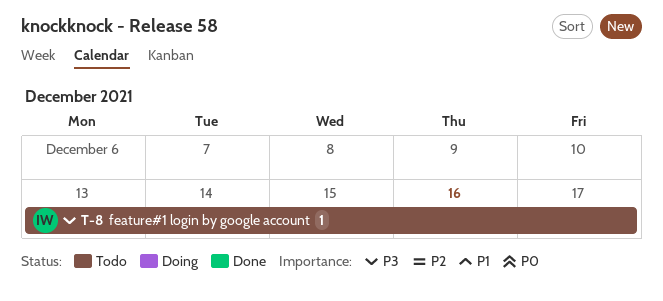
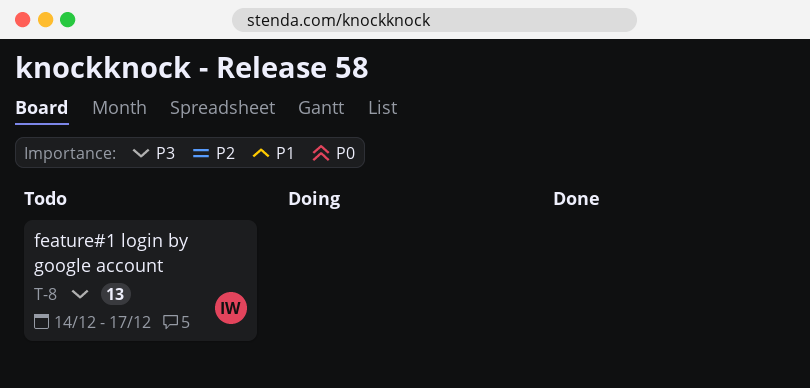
T-8, estimate: 1 -> 13
T-8, start: Dec 13 -> Dec 14

